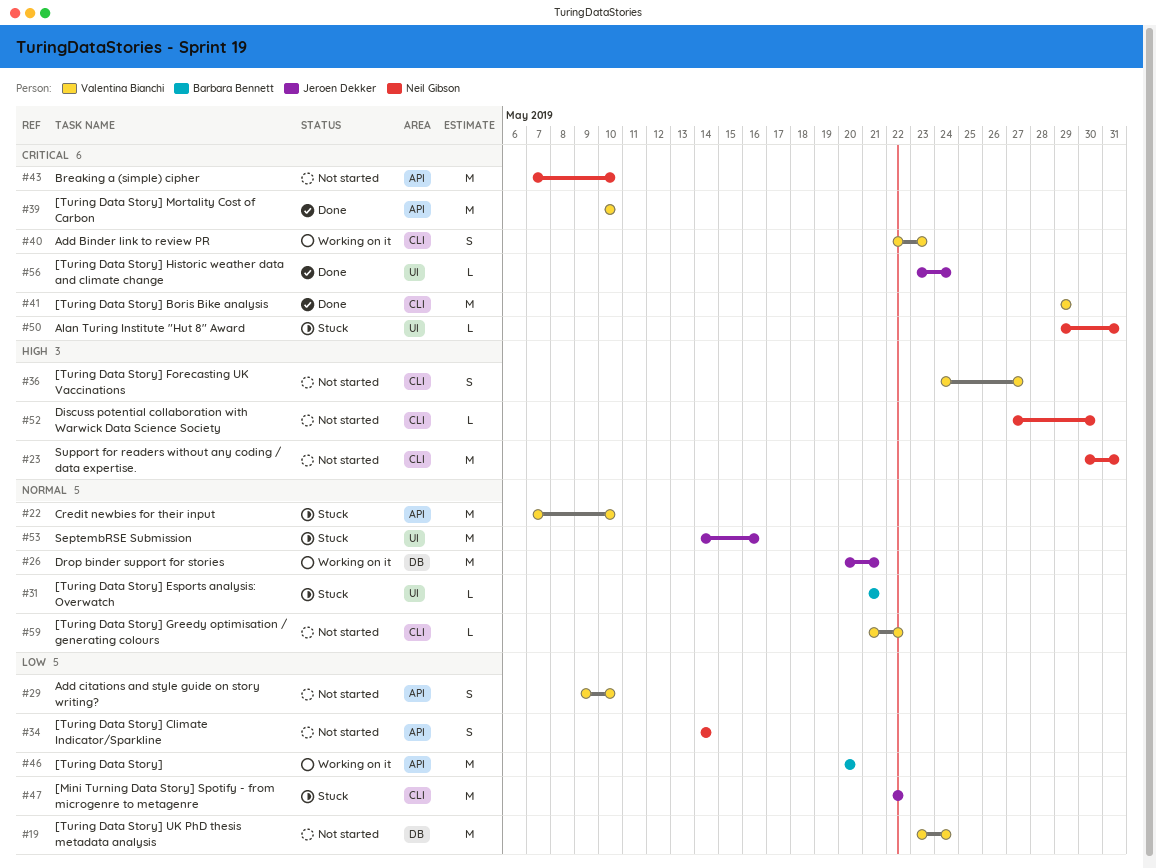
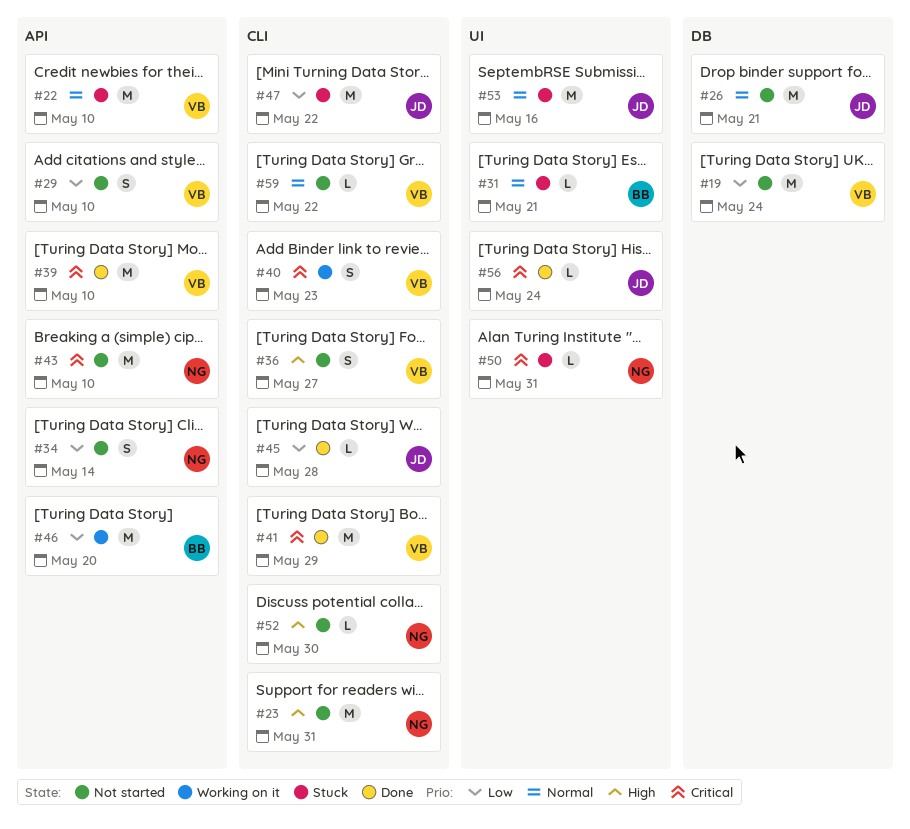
#26, status: Working on it -> Not started
#45: none -> present

